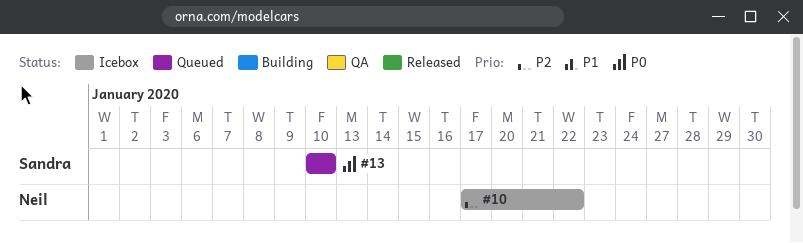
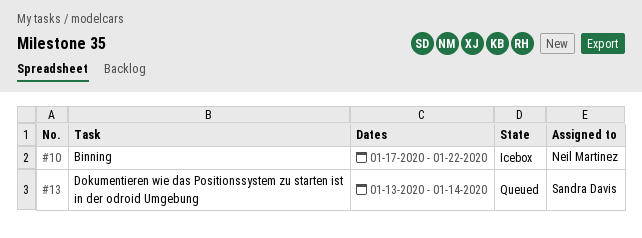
#13, start: Jan 10 -> Jan 13
#13, due: Jan 10 -> Jan 14

